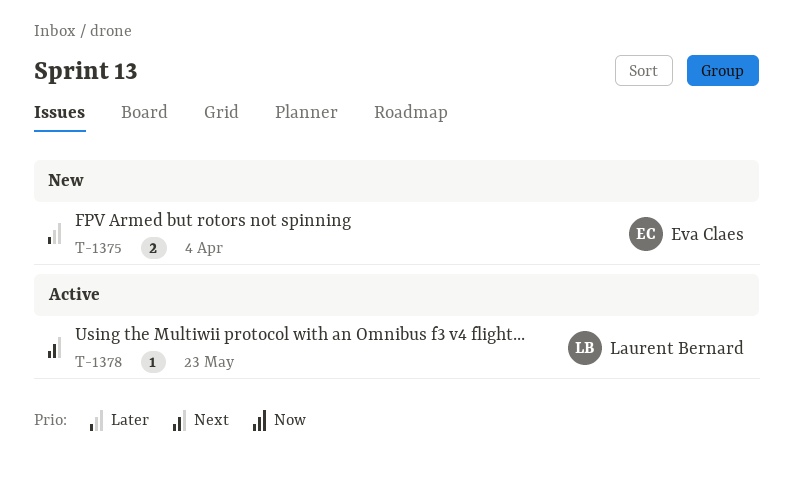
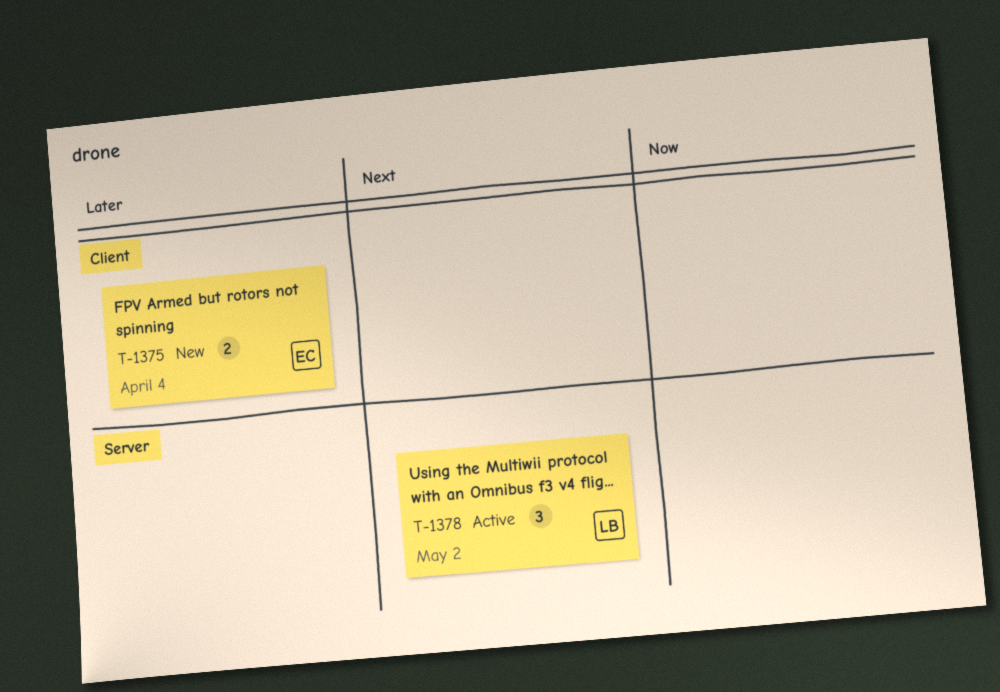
T-1378, estimate: 1 -> 3
T-1378, due: May 23 -> May 2

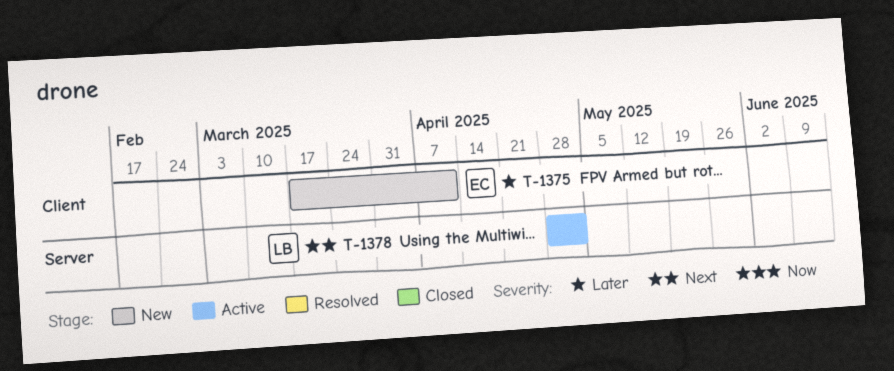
T-1375, due: Apr 4 -> Apr 11

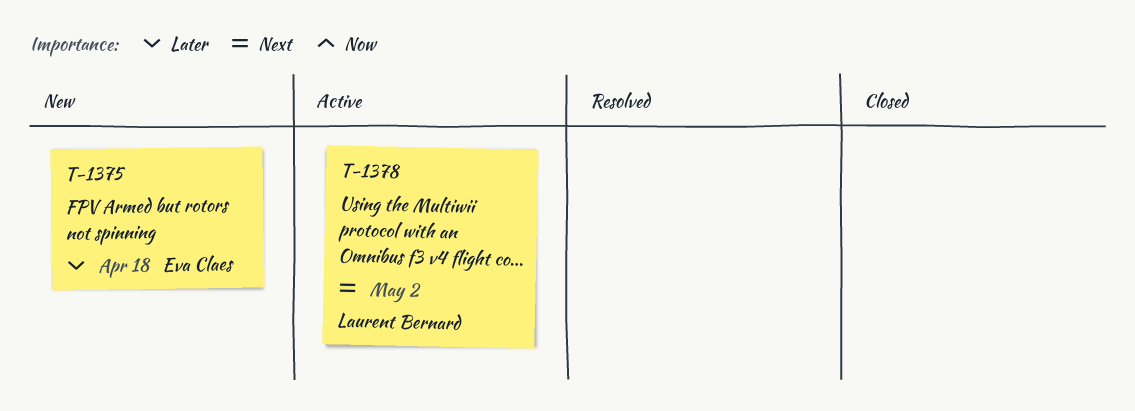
T-1375, due: Apr 11 -> Apr 18

